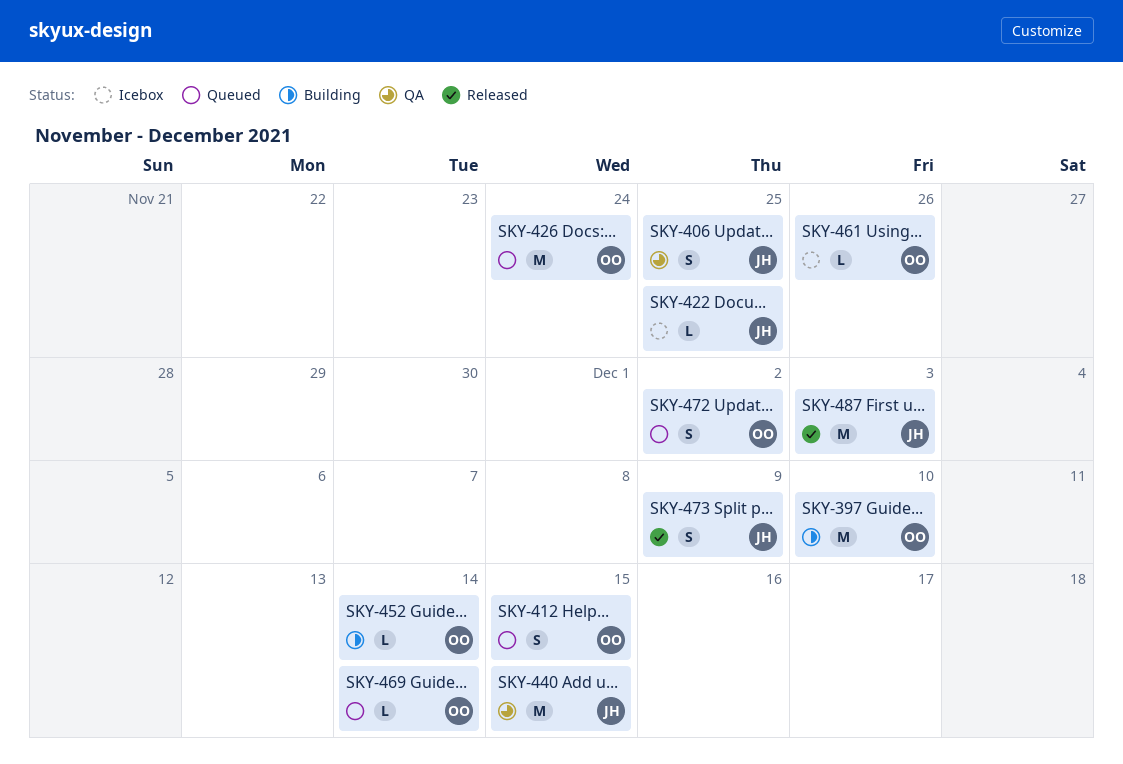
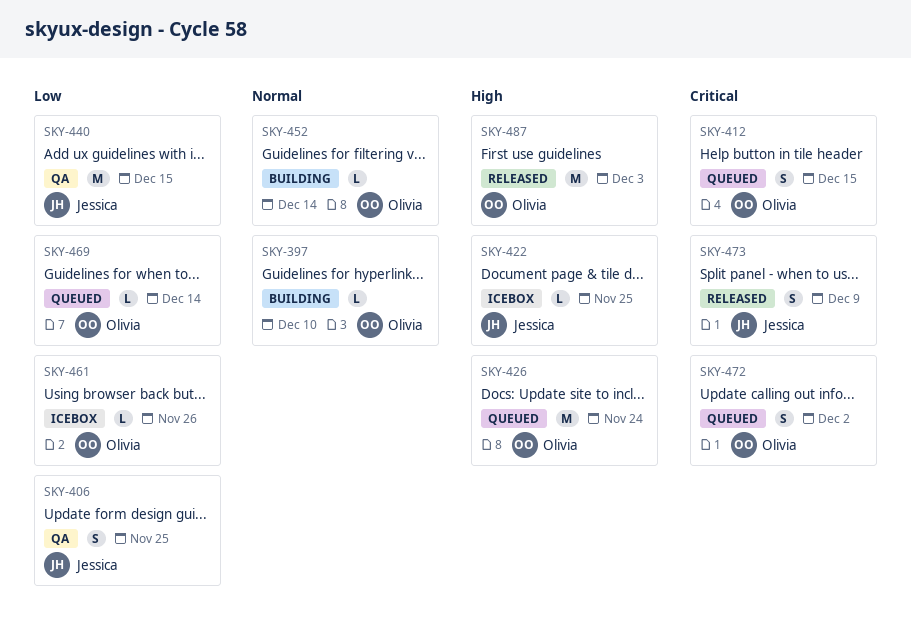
SKY-397, estimate: M -> L
SKY-487, owner: Jessica -> Olivia

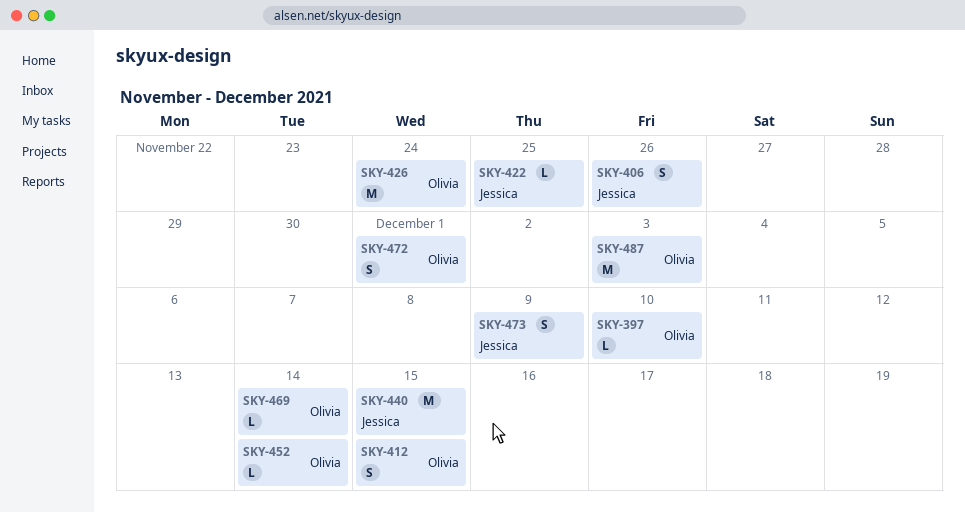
SKY-406, due: Nov 25 -> Nov 26
SKY-461: present -> none
SKY-472, due: Dec 2 -> Dec 1

